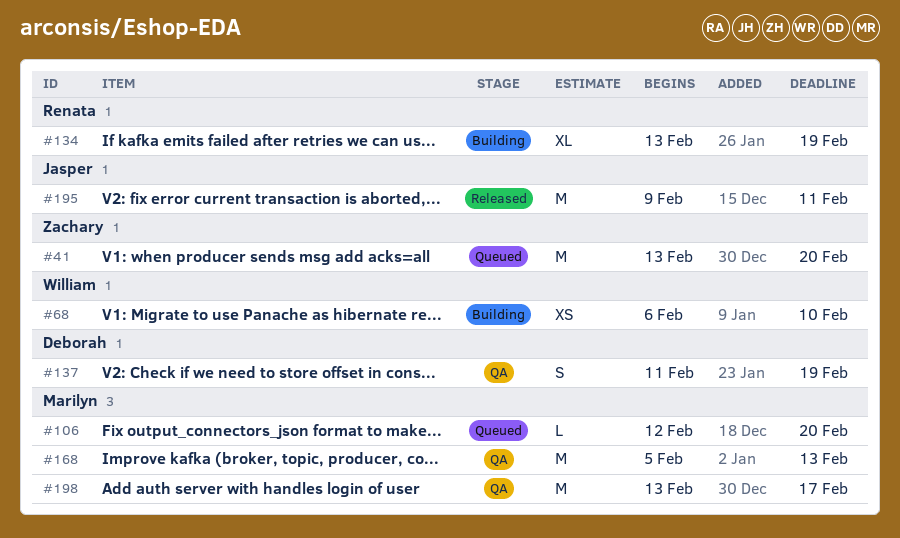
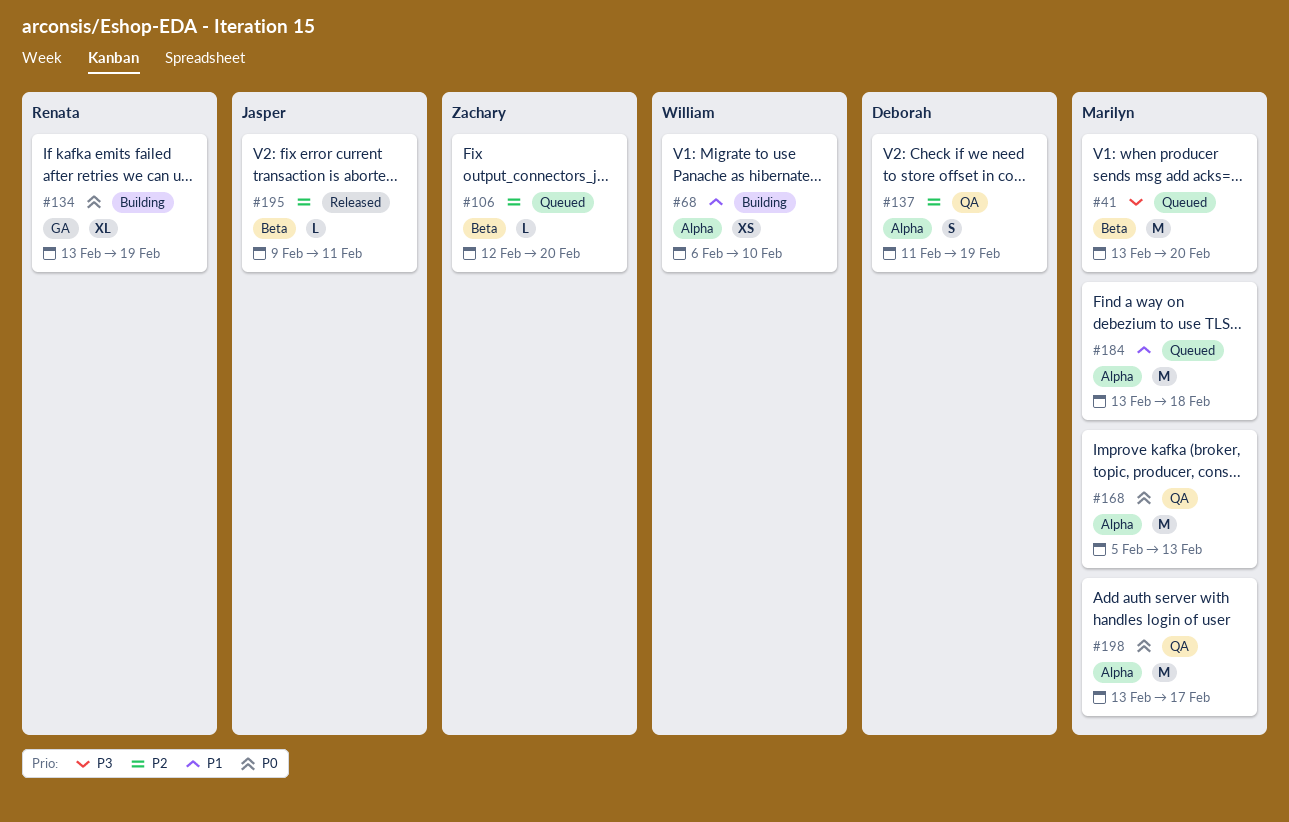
#41, owner: Zachary -> Marilyn
#106, owner: Marilyn -> Zachary
#184: none -> present
#195, estimate: M -> L

